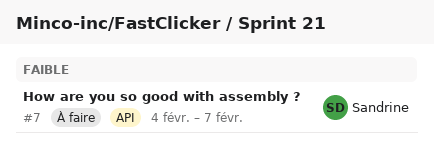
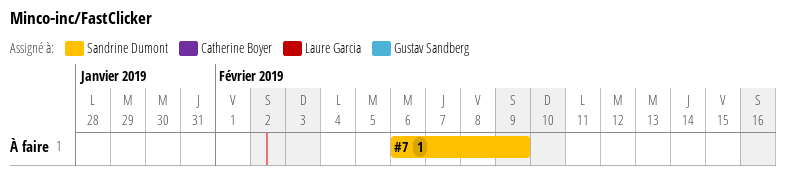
#7, start: Feb 4 -> Feb 6
#7, due: Feb 7 -> Feb 9

